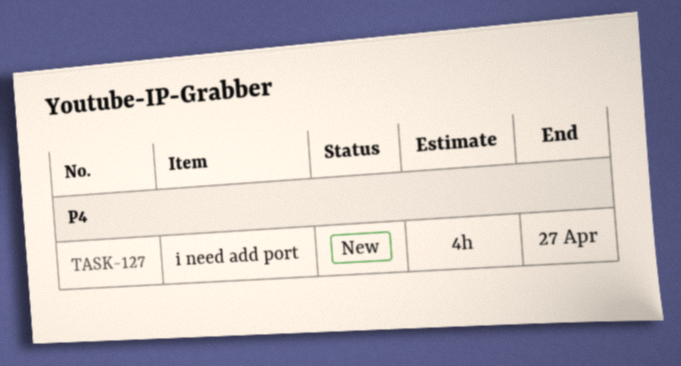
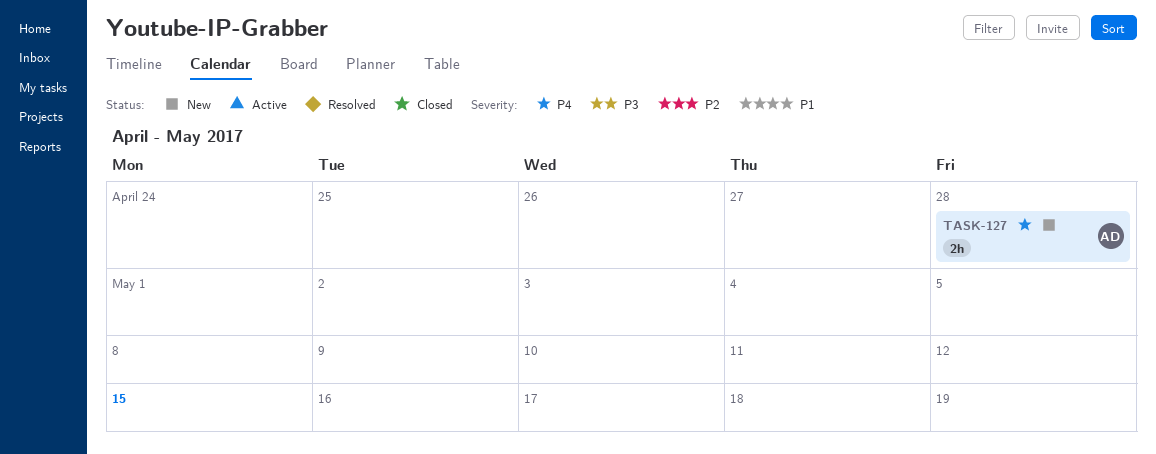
TASK-127, estimate: 4h -> 2h
TASK-127, due: Apr 27 -> Apr 28

